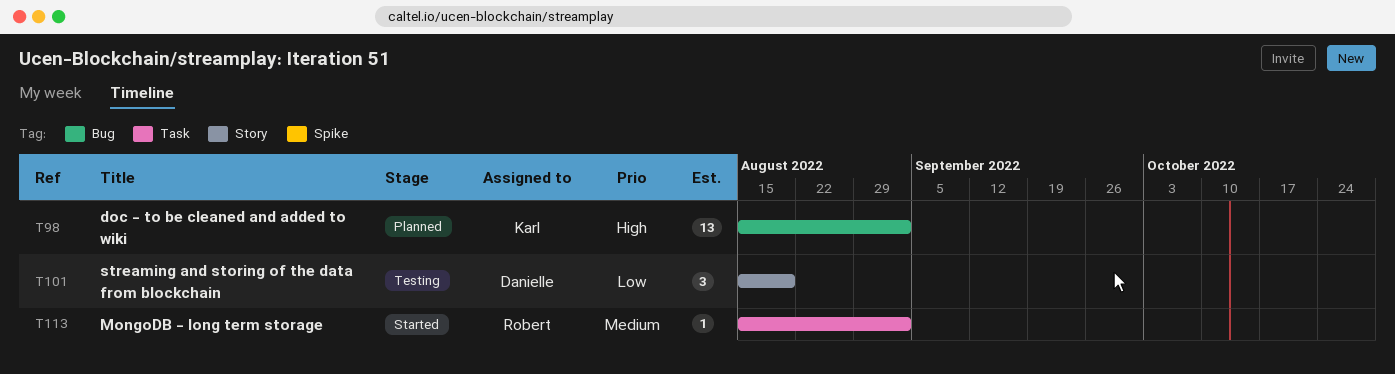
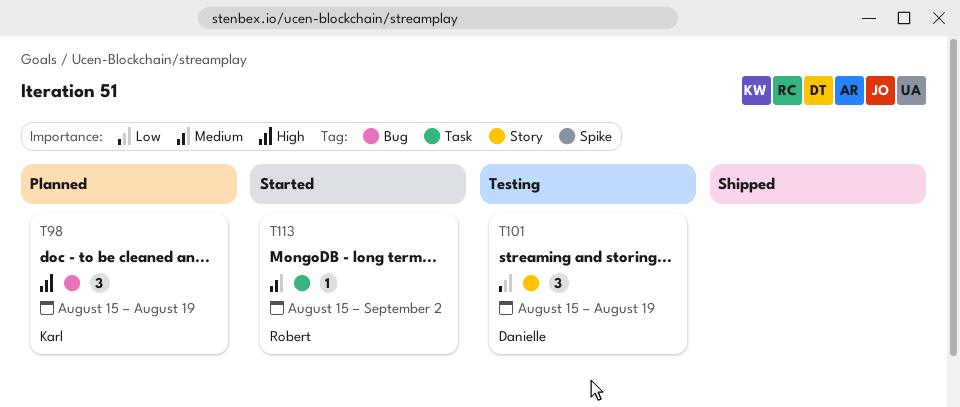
T98, estimate: 13 -> 3
T98, due: Sep 2 -> Aug 19

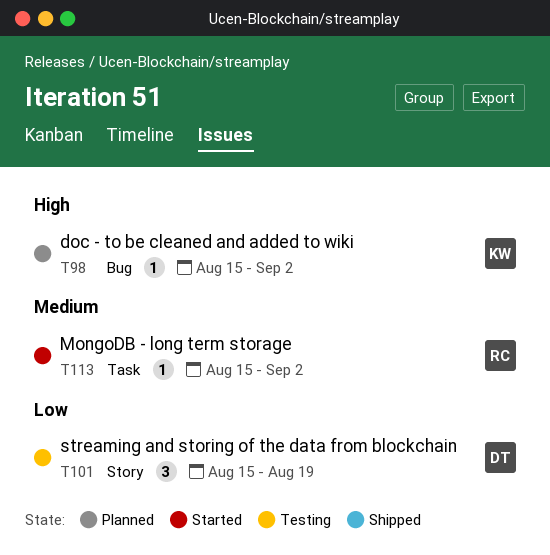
T98, estimate: 3 -> 1
T98, due: Aug 19 -> Sep 2

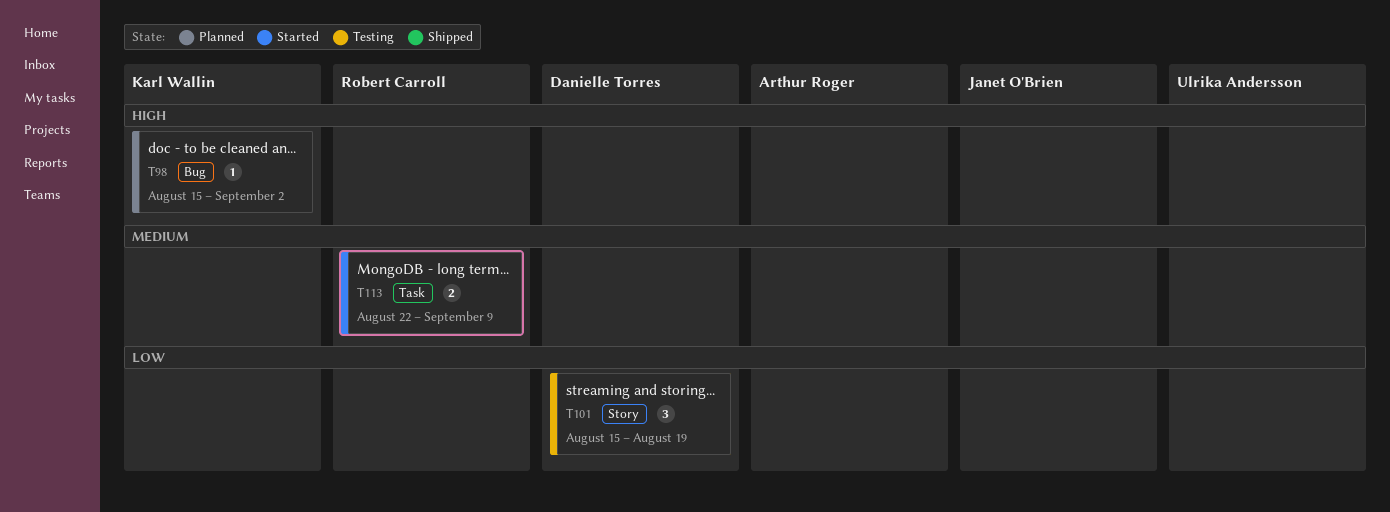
T113, estimate: 1 -> 2
T113, start: Aug 15 -> Aug 22
T113, due: Sep 2 -> Sep 9

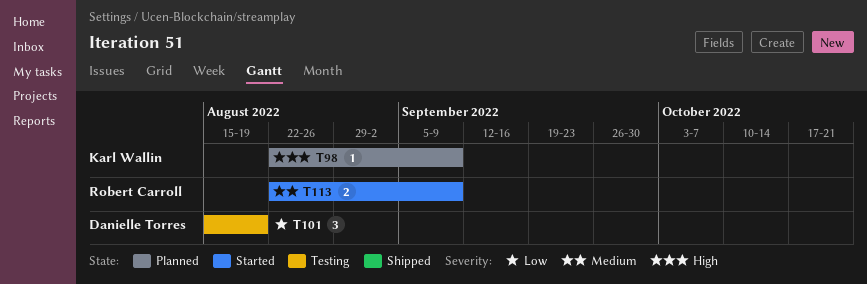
T98, start: Aug 15 -> Aug 22
T98, due: Sep 2 -> Sep 9

